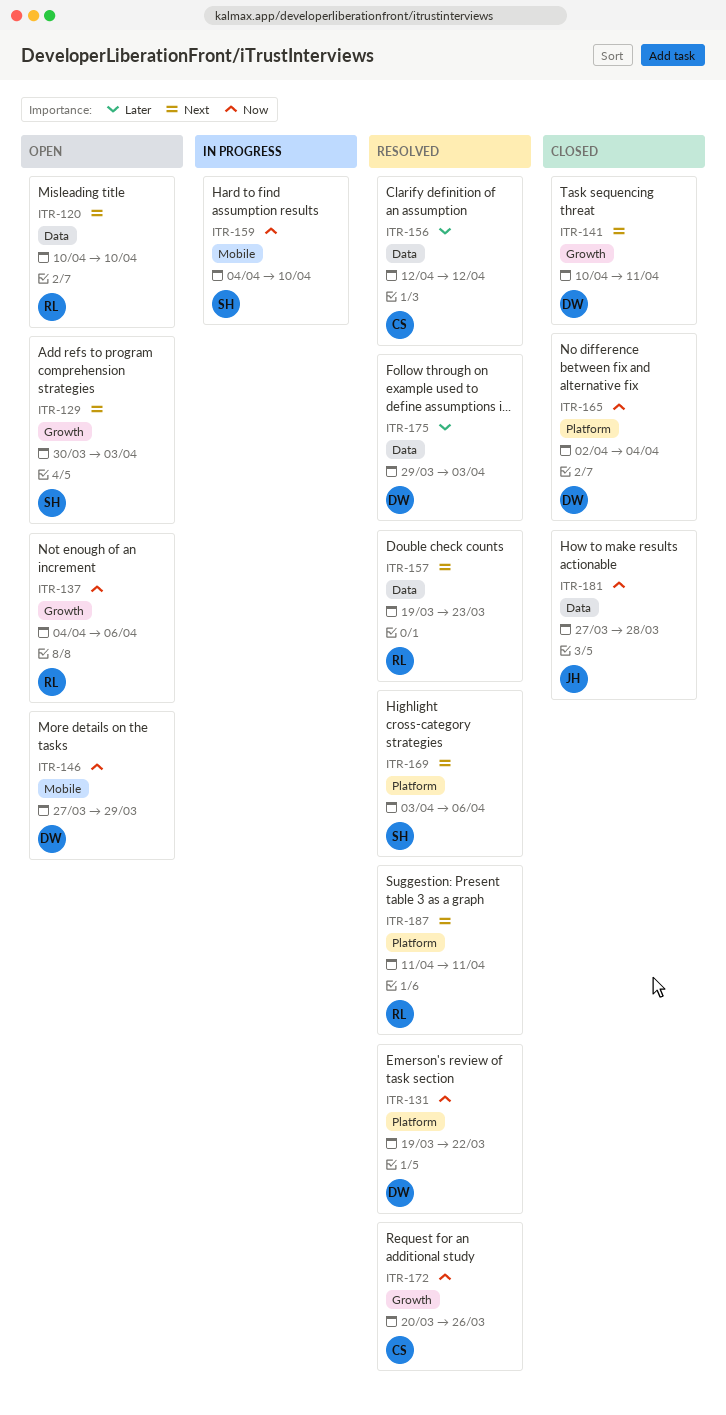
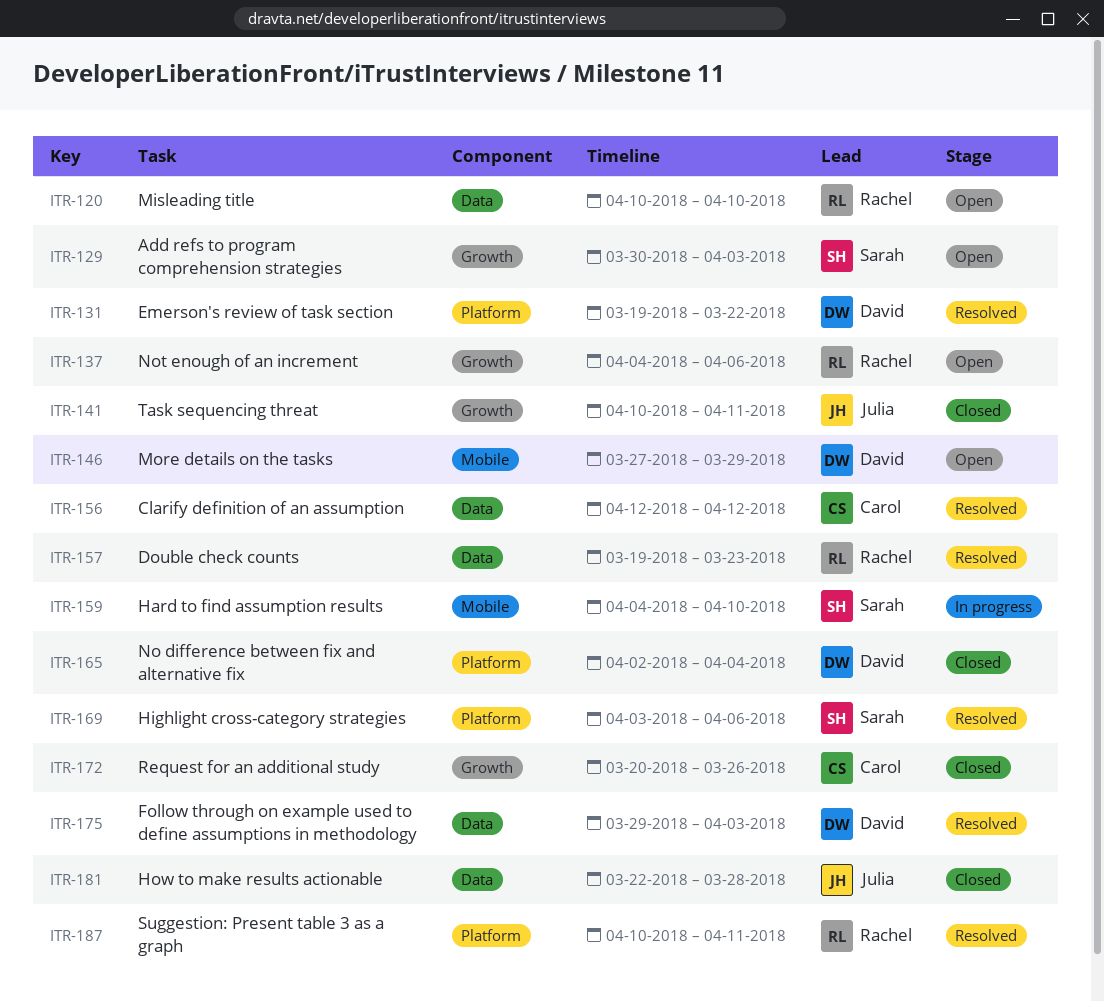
ITR-141, owner: David -> Julia
ITR-172, status: Resolved -> Closed
ITR-181, start: Mar 27 -> Mar 22
ITR-187, start: Apr 11 -> Apr 10

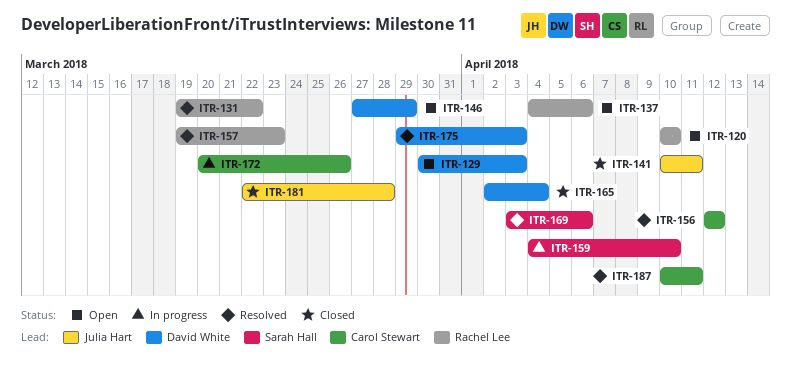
ITR-129, owner: Sarah Hall -> David White
ITR-131, owner: David White -> Rachel Lee
ITR-172, status: Closed -> In progress
ITR-187, owner: Rachel Lee -> Carol Stewart

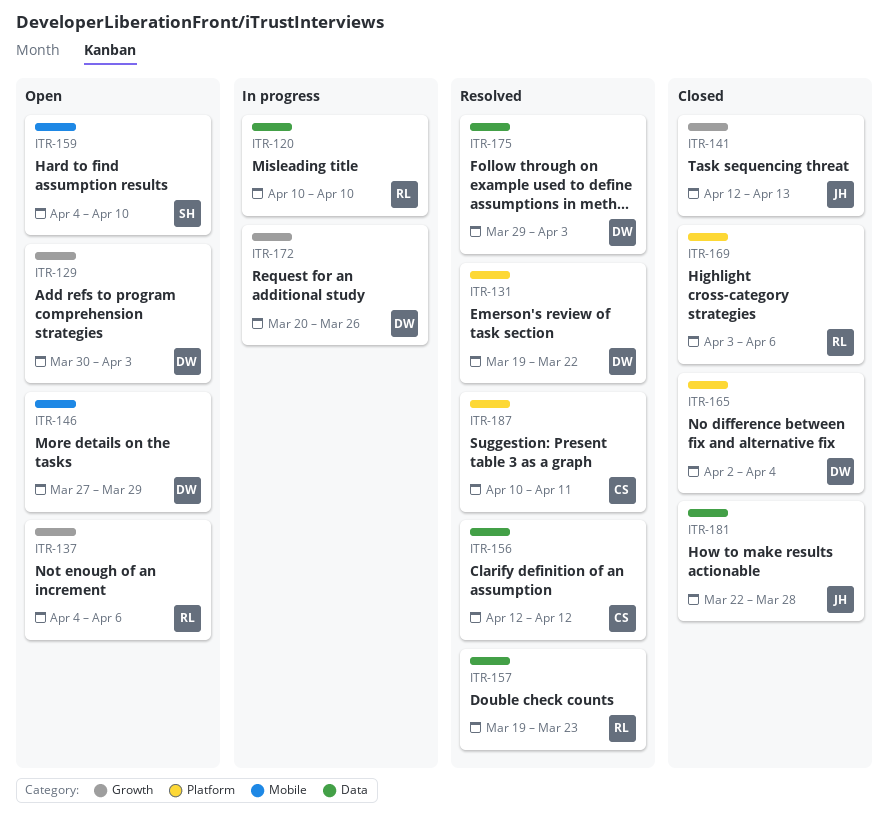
ITR-120, status: Open -> In progress
ITR-131, owner: Rachel Lee -> David White
ITR-141, start: Apr 10 -> Apr 12
ITR-141, due: Apr 11 -> Apr 13
ITR-159, status: In progress -> Open
ITR-169, status: Resolved -> Closed
ITR-169, owner: Sarah Hall -> Rachel Lee
ITR-172, owner: Carol Stewart -> David White

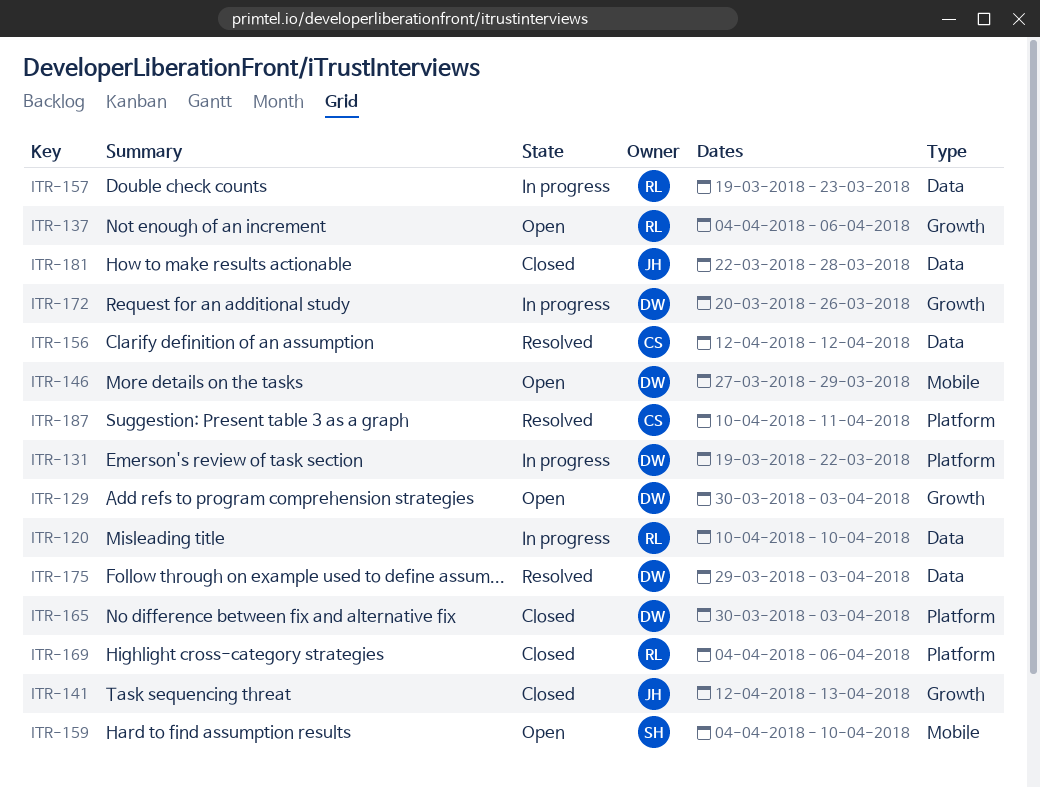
ITR-131, status: Resolved -> In progress
ITR-157, status: Resolved -> In progress
ITR-165, start: Apr 2 -> Mar 30
ITR-165, due: Apr 4 -> Apr 3
ITR-169, start: Apr 3 -> Apr 4

